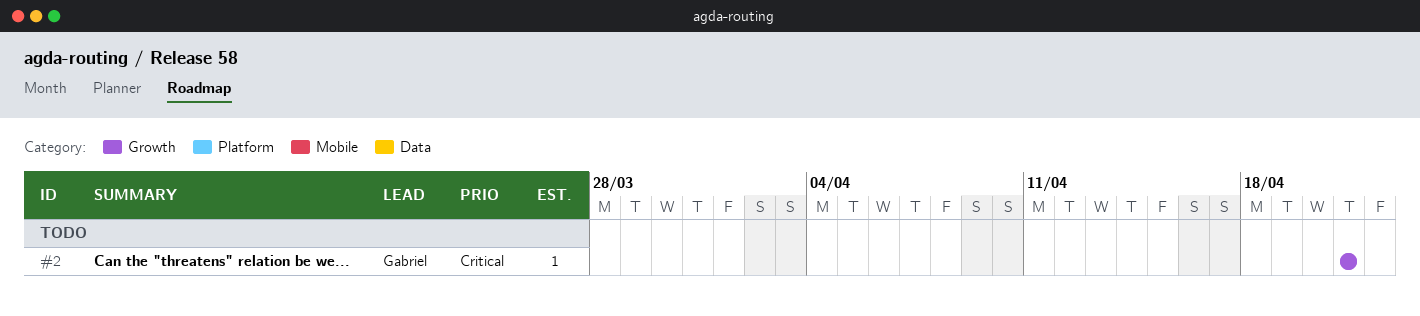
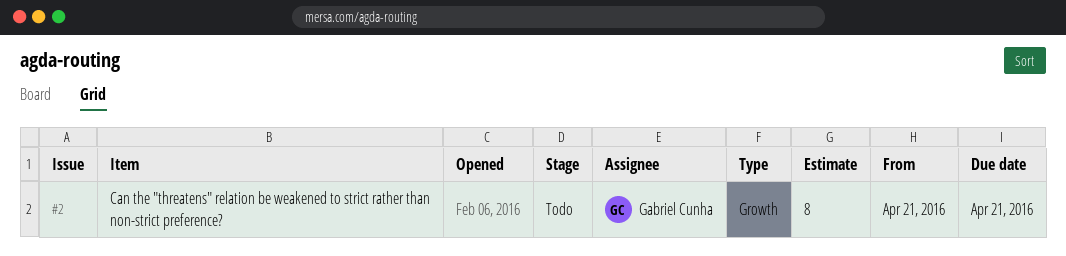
#2, estimate: 1 -> 8

